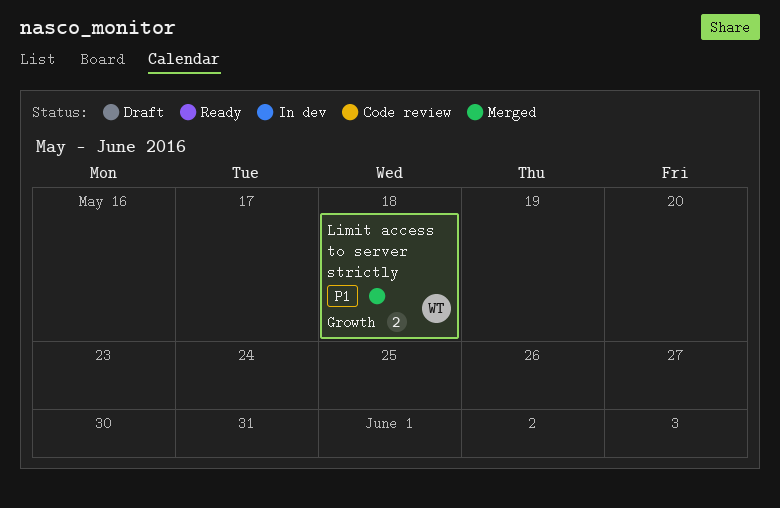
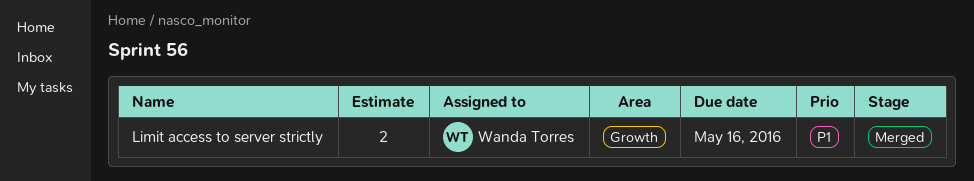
Limit access to server strictly, due: May 18 -> May 16

